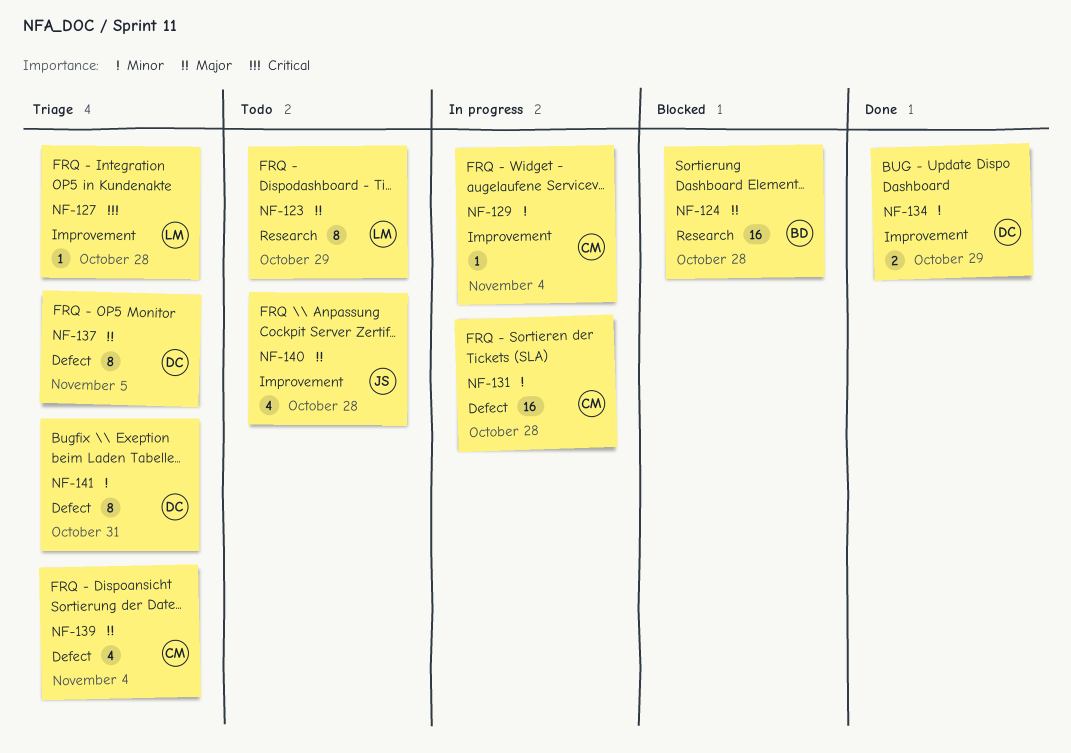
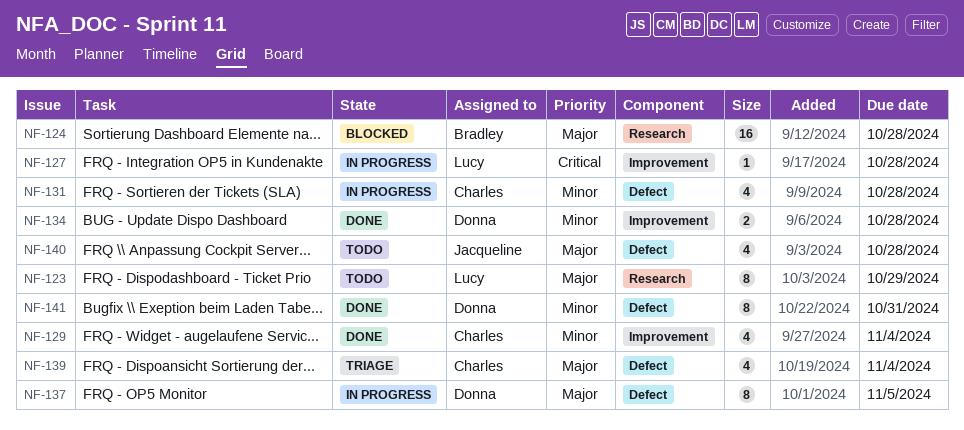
NF-127, status: Triage -> In progress
NF-129, status: In progress -> Done
NF-129, estimate: 1 -> 4
NF-131, estimate: 16 -> 4
NF-134, due: Oct 29 -> Oct 28
NF-137, status: Triage -> In progress
NF-140, label: Improvement -> Defect
NF-141, status: Triage -> Done

